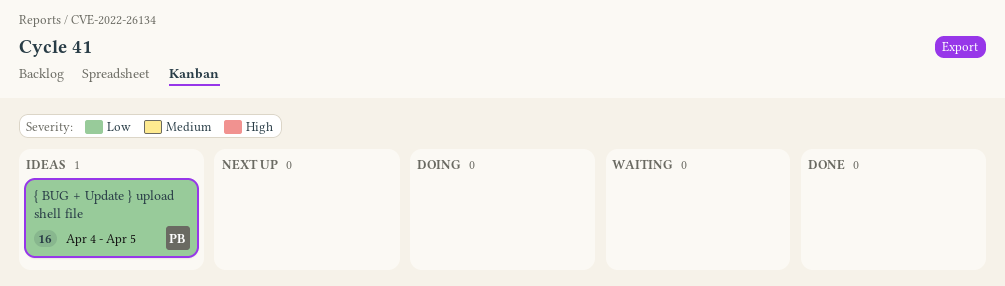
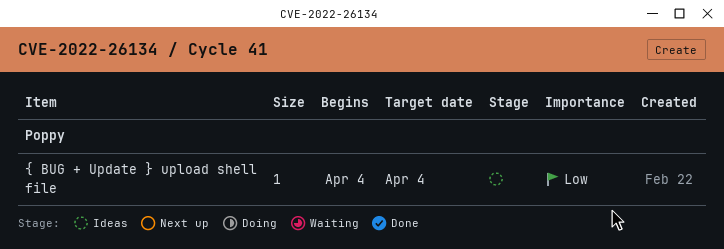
{ BUG + Update } upload shell file, estimate: 16 -> 1
{ BUG + Update } upload shell file, due: Apr 5 -> Apr 4

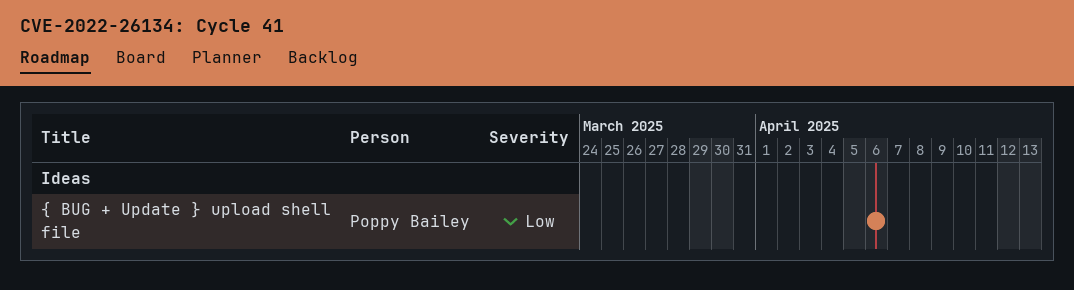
{ BUG + Update } upload shell file, start: Apr 4 -> Apr 6
{ BUG + Update } upload shell file, due: Apr 4 -> Apr 6

